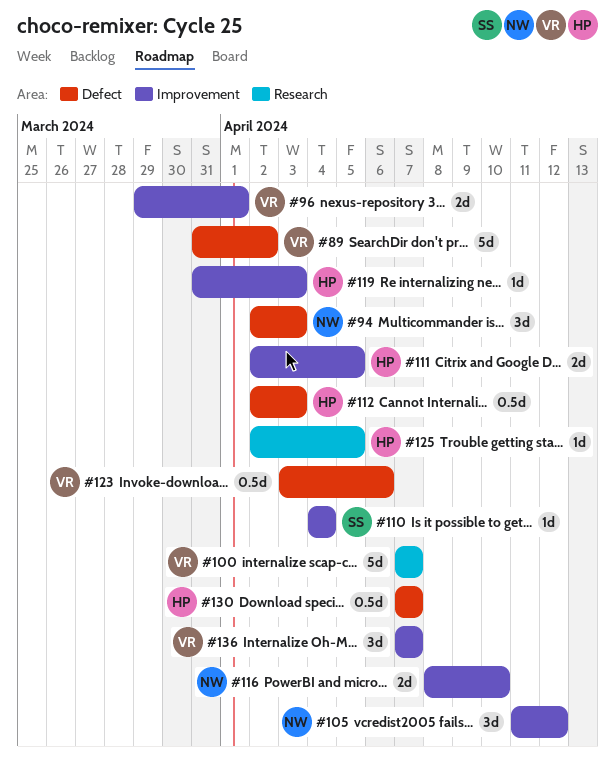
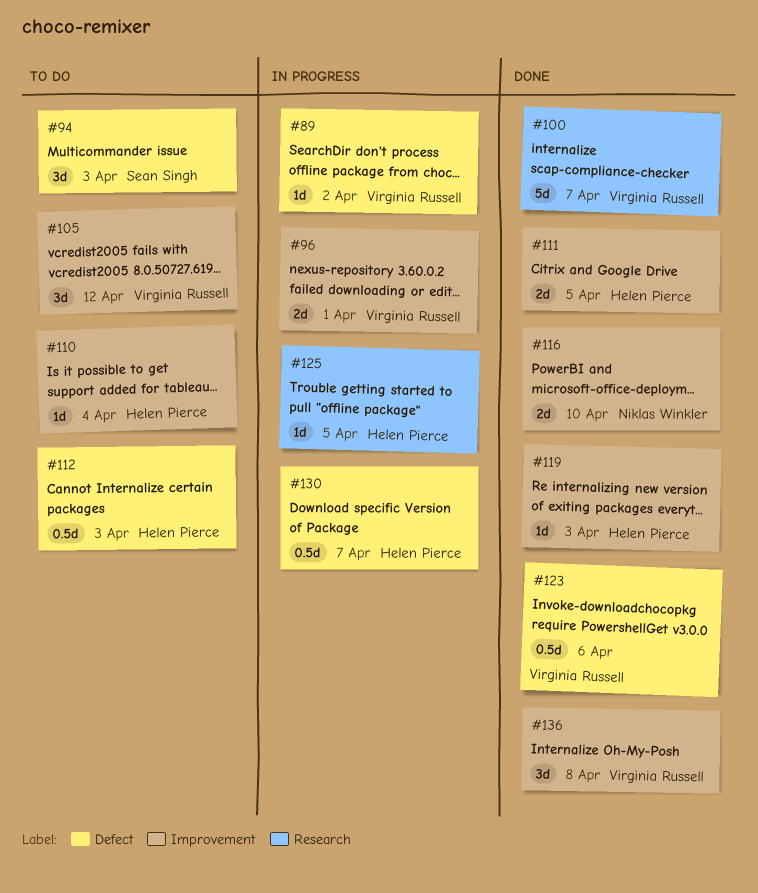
#89, estimate: 5d -> 1d
#94, owner: Niklas Winkler -> Sean Singh
#105, owner: Niklas Winkler -> Virginia Russell
#110, owner: Sean Singh -> Helen Pierce
#136, due: Apr 7 -> Apr 8

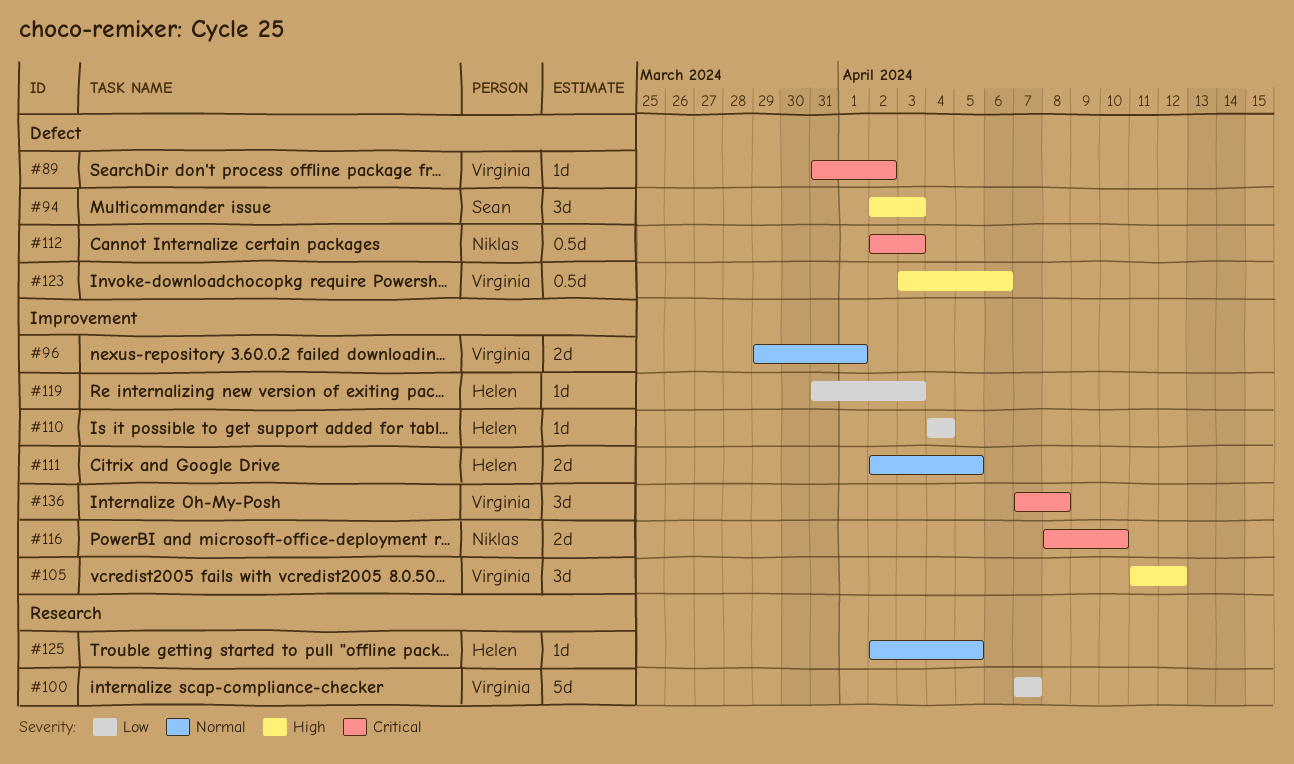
#112, owner: Helen Pierce -> Niklas Winkler
#130: present -> none

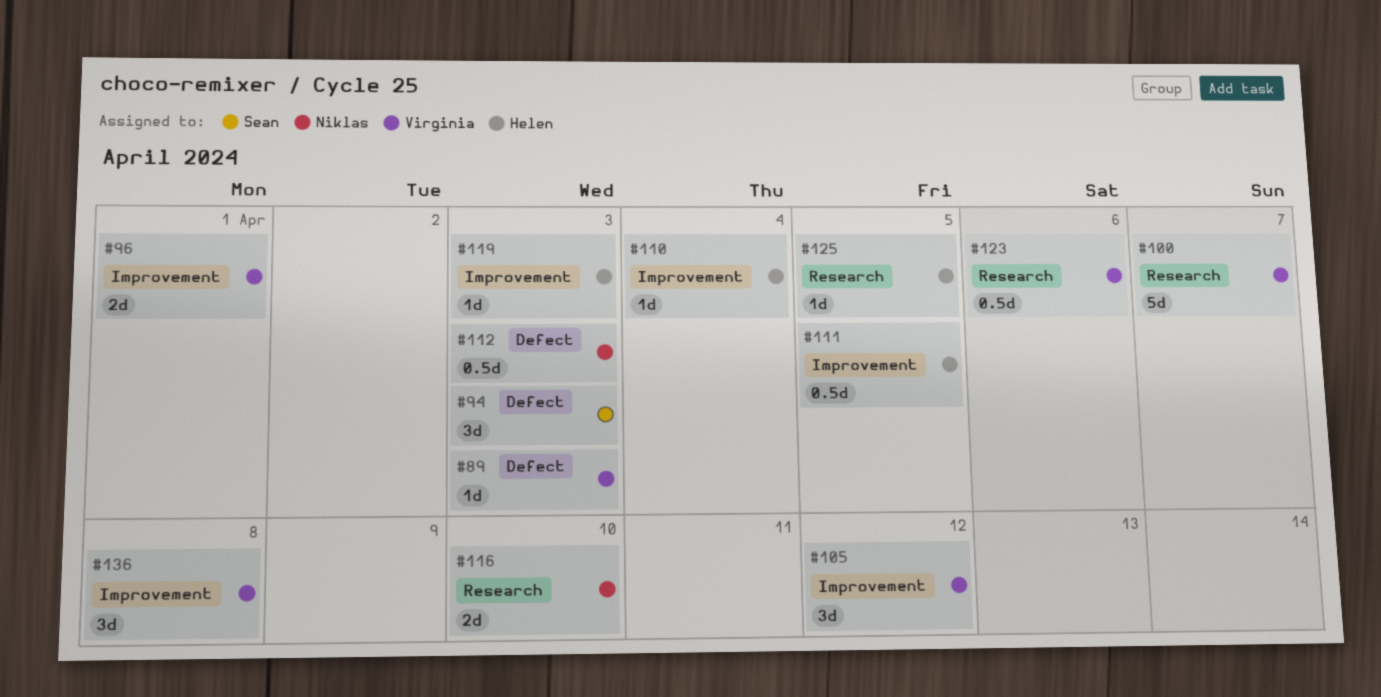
#89, due: Apr 2 -> Apr 3
#111, estimate: 2d -> 0.5d
#116, label: Improvement -> Research
#123, label: Defect -> Research

